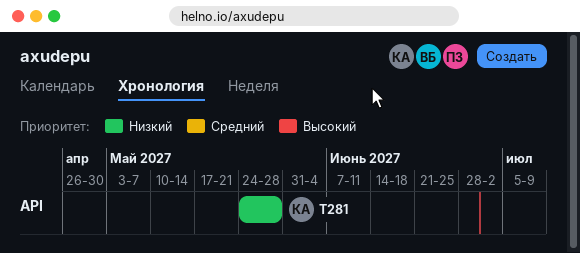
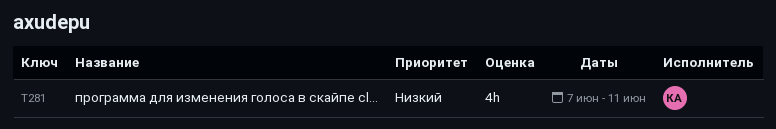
T281, start: May 24 -> Jun 7
T281, due: May 28 -> Jun 11

